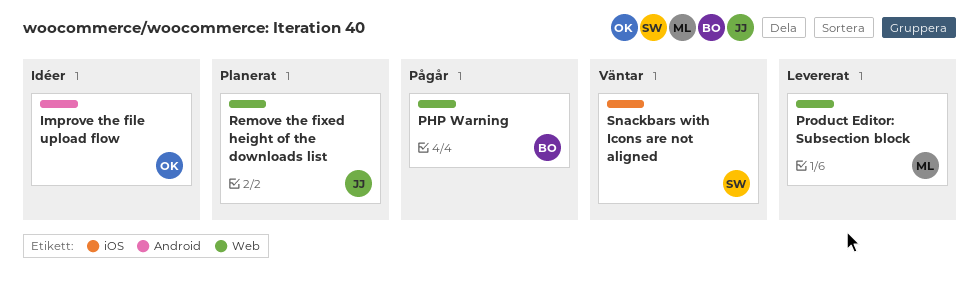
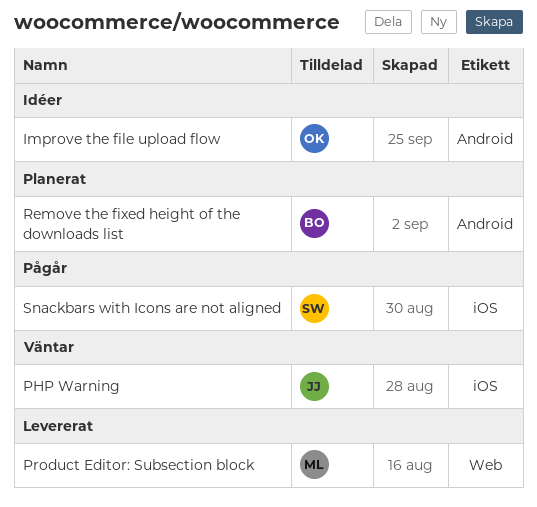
PHP Warning, status: Pågår -> Väntar
PHP Warning, owner: BO -> JJ
PHP Warning, label: Web -> iOS
Remove the fixed height of the downloads list, owner: JJ -> BO
Remove the fixed height of the downloads list, label: Web -> Android
Snackbars with Icons are not aligned, status: Väntar -> Pågår

